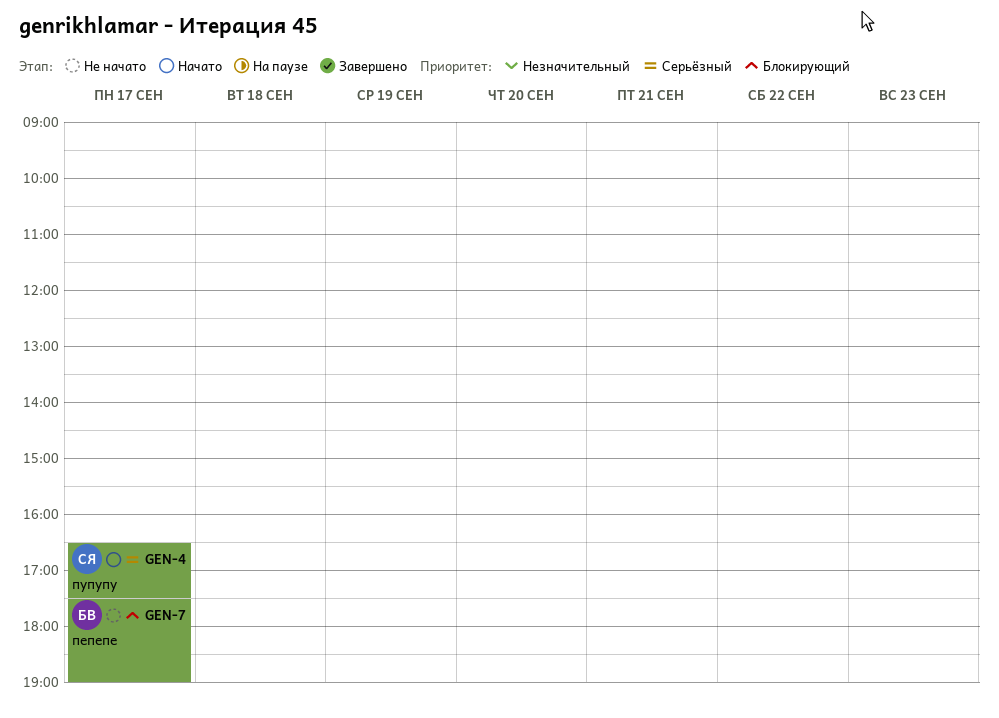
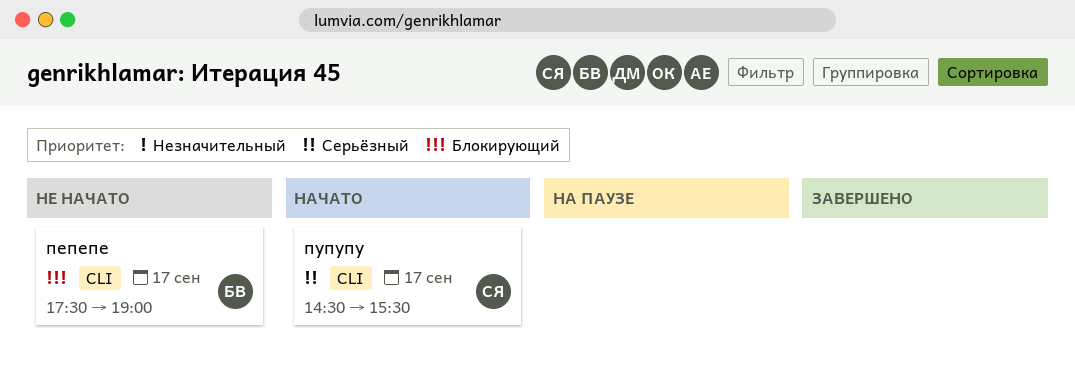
пупупу, begins: 16:30 -> 14:30
пупупу, ends: 17:30 -> 15:30

